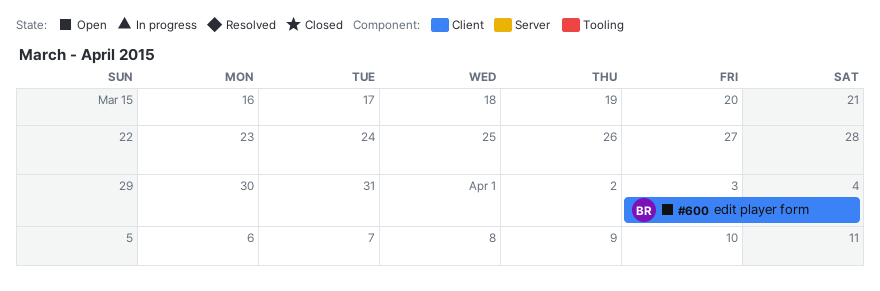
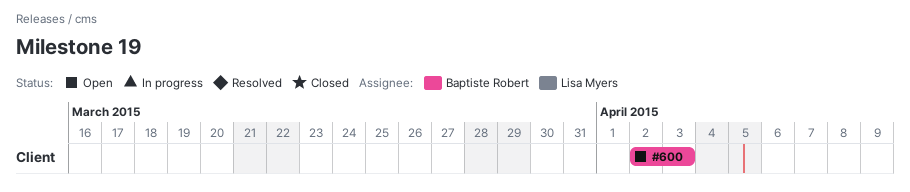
#600, start: Apr 3 -> Apr 2
#600, due: Apr 4 -> Apr 3

